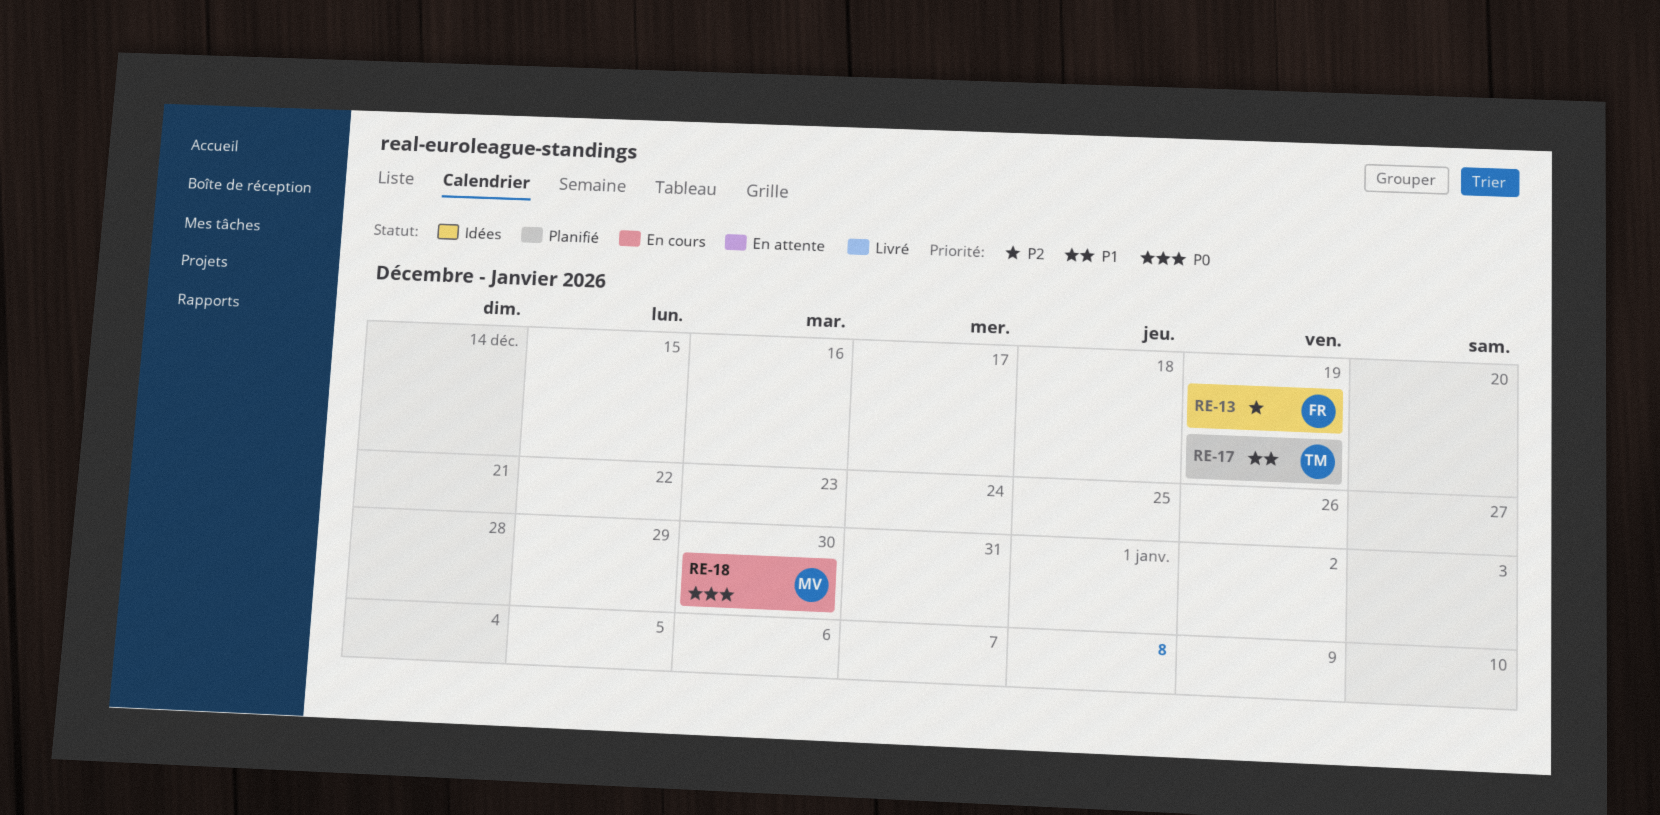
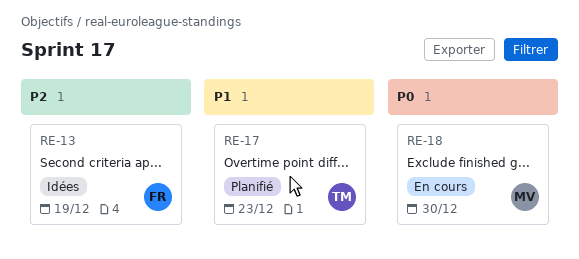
RE-17, due: Dec 19 -> Dec 23

